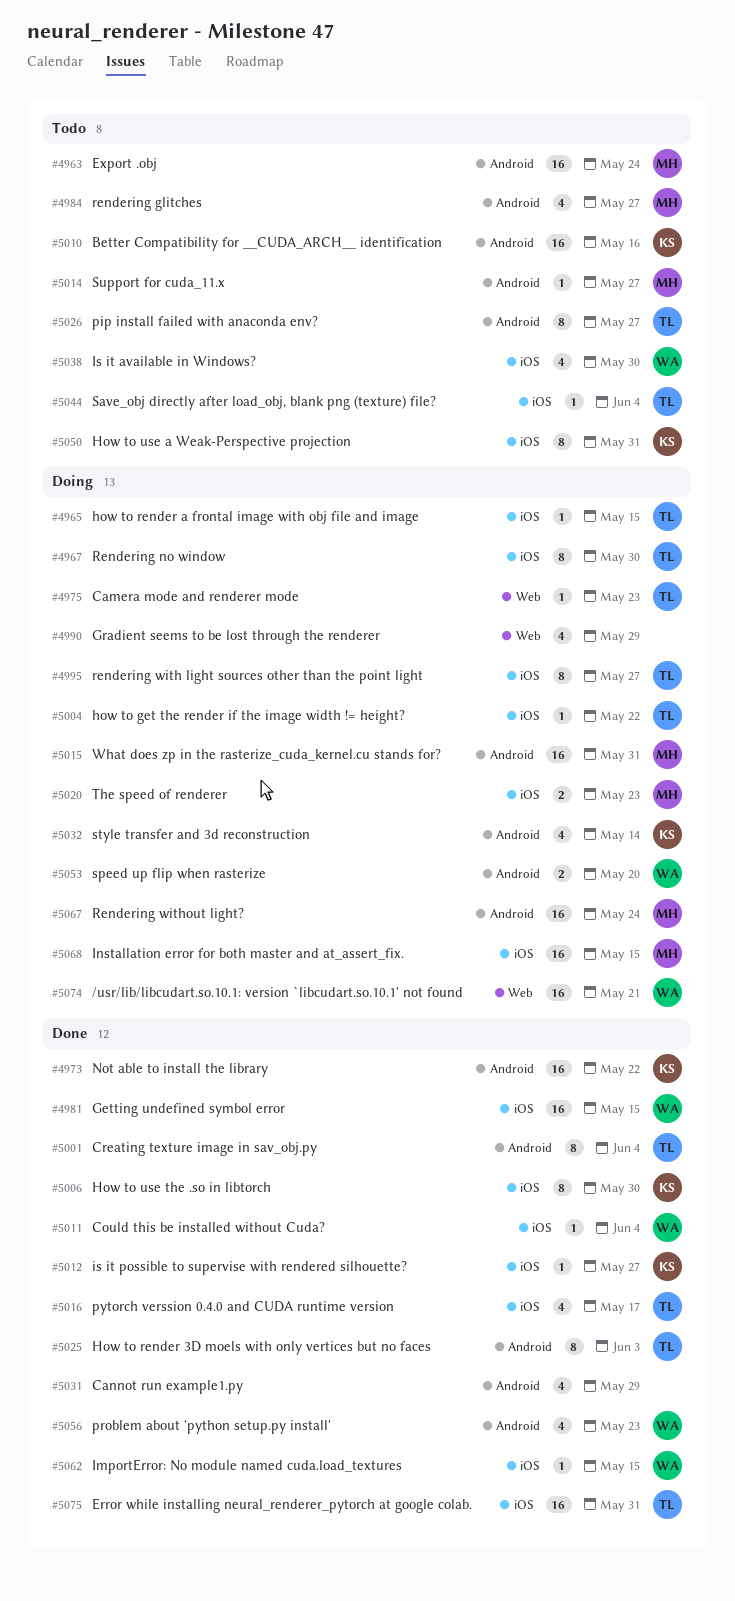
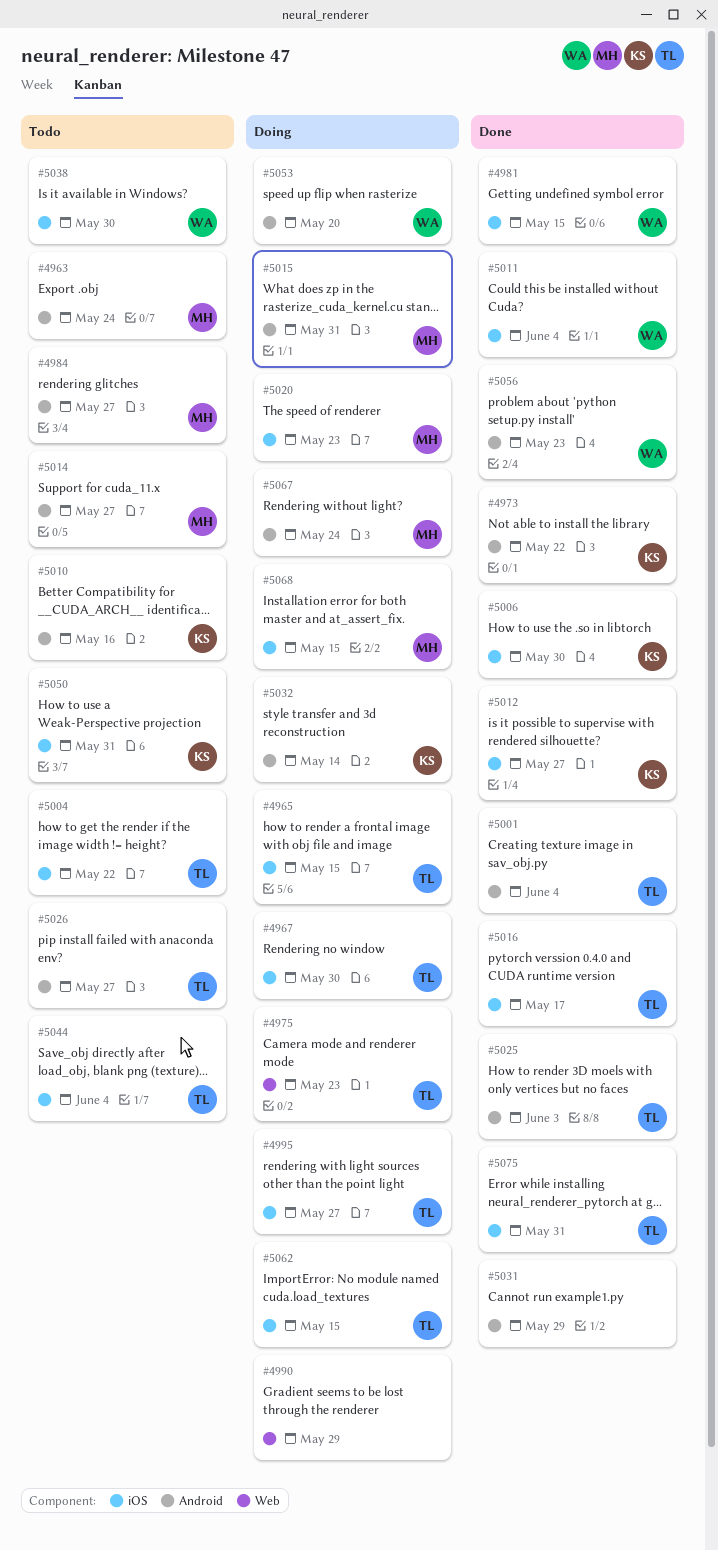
#5004, status: Doing -> Todo
#5062, status: Done -> Doing
#5062, owner: WA -> TL
#5074: present -> none

